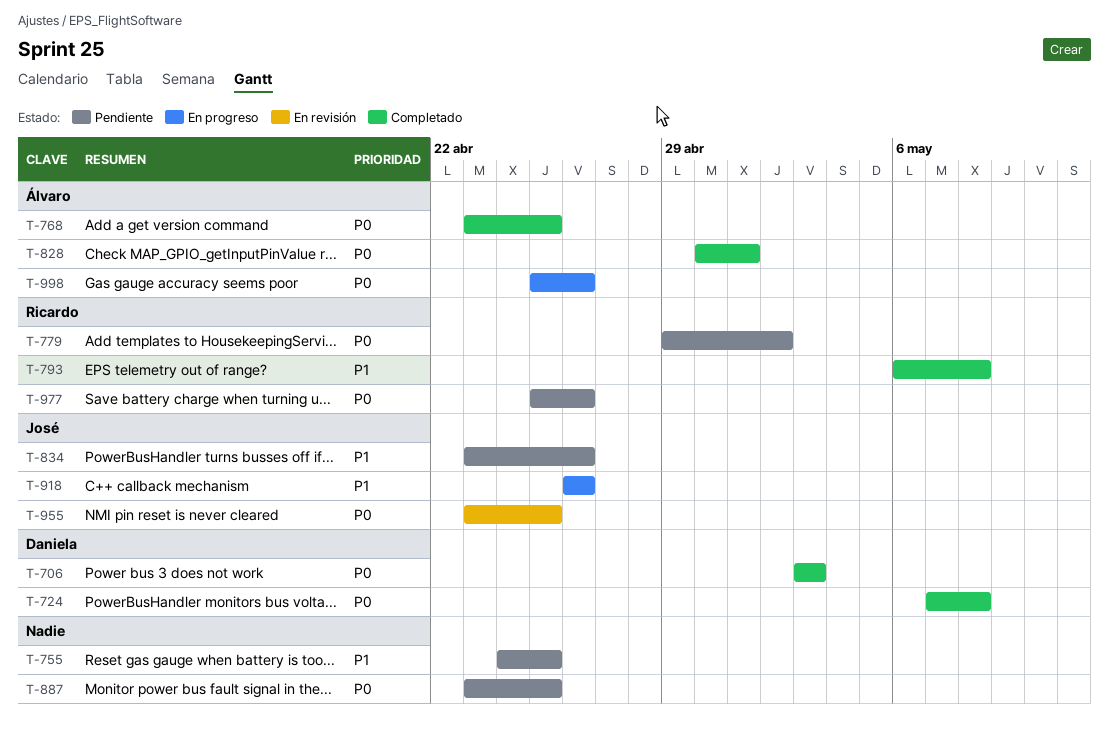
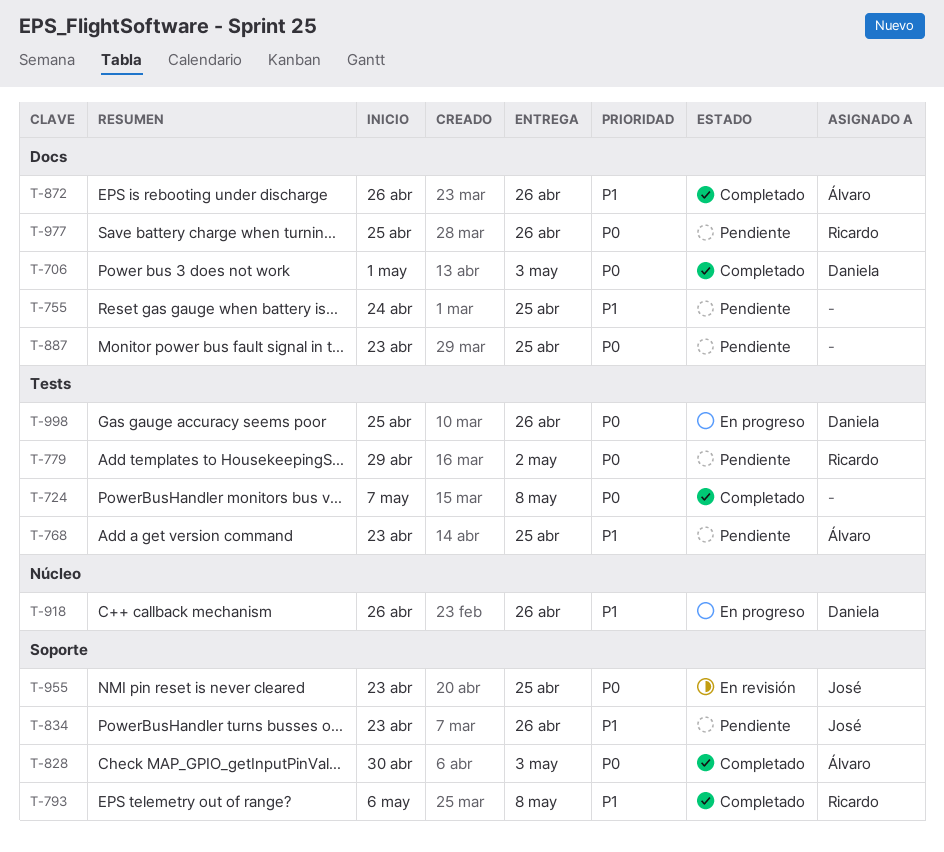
T-706, start: May 3 -> May 1
T-724, owner: Daniela -> none
T-768, status: Completado -> Pendiente
T-768, priority: P0 -> P1
T-828, due: May 1 -> May 3
T-872: none -> present
T-918, owner: José -> Daniela
T-998, owner: Álvaro -> Daniela

